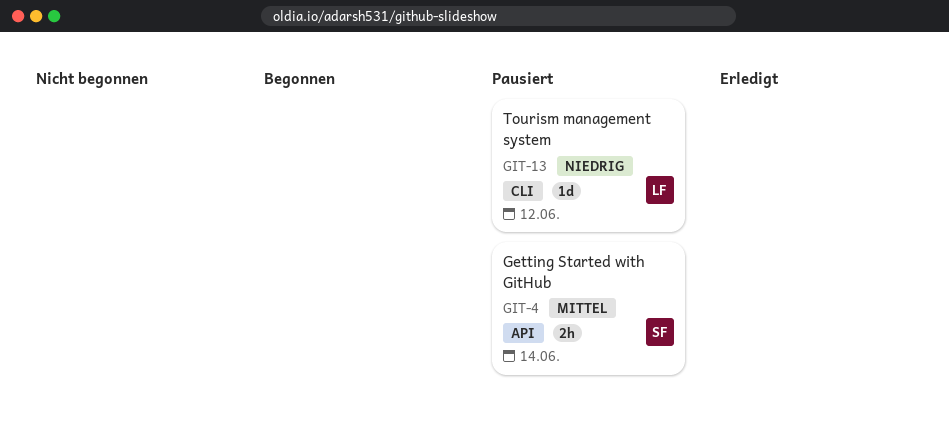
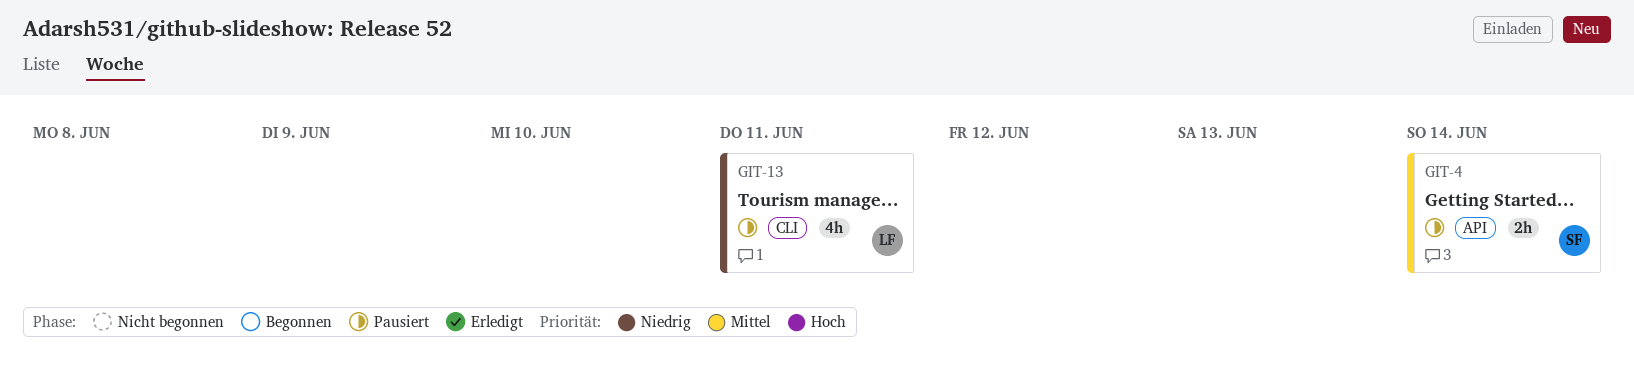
GIT-13, estimate: 1d -> 4h
GIT-13, due: Jun 12 -> Jun 11

